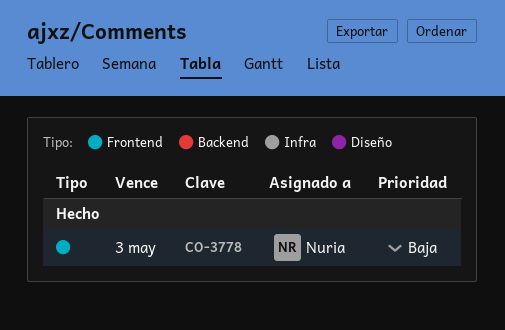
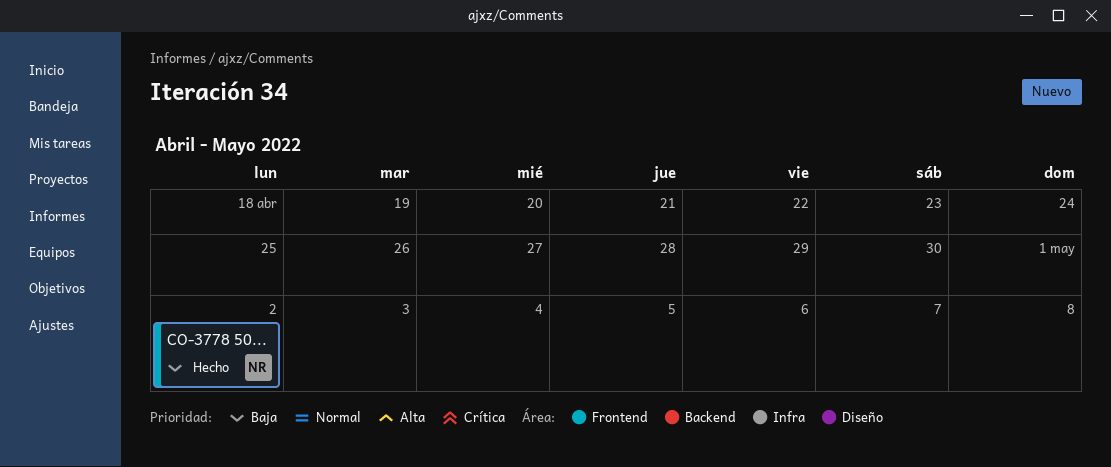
CO-3778, due: May 3 -> May 2

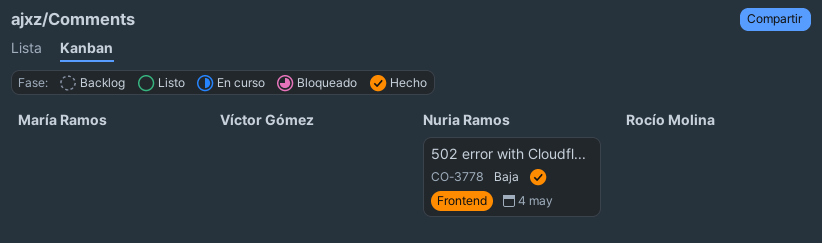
CO-3778, due: May 2 -> May 4

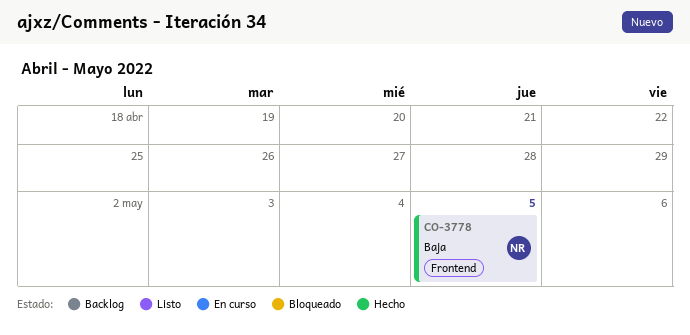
CO-3778, due: May 4 -> May 5

